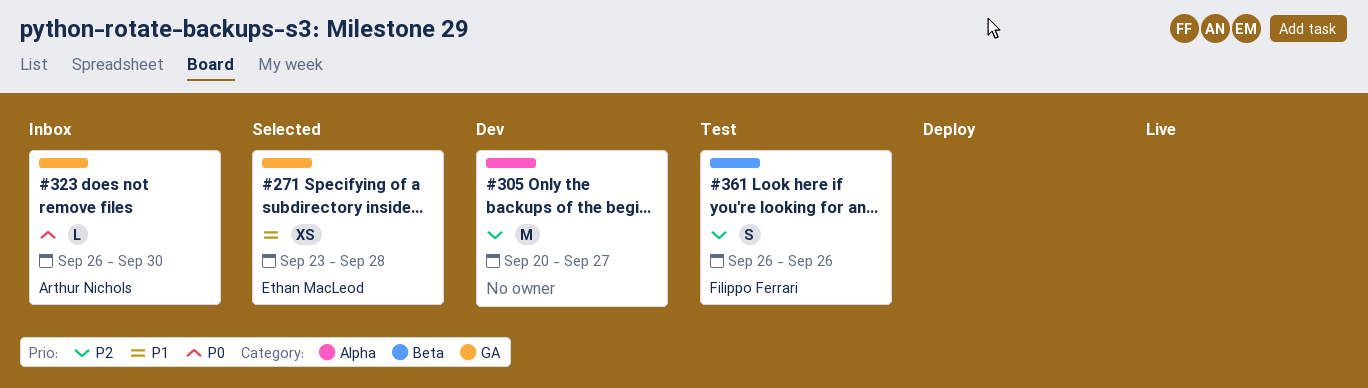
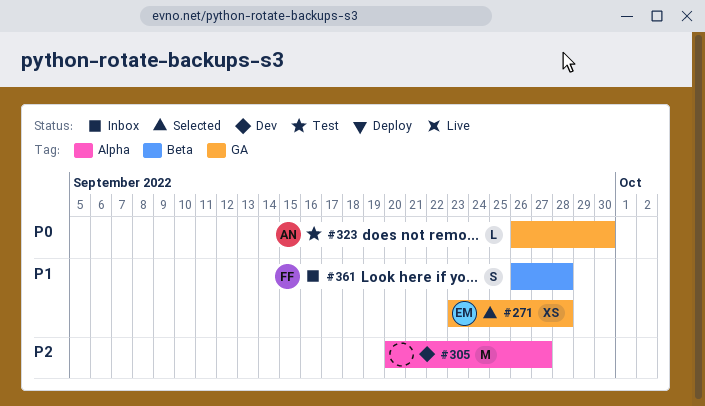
#323, status: Inbox -> Test
#361, status: Test -> Inbox
#361, priority: P2 -> P1
#361, due: Sep 26 -> Sep 28

